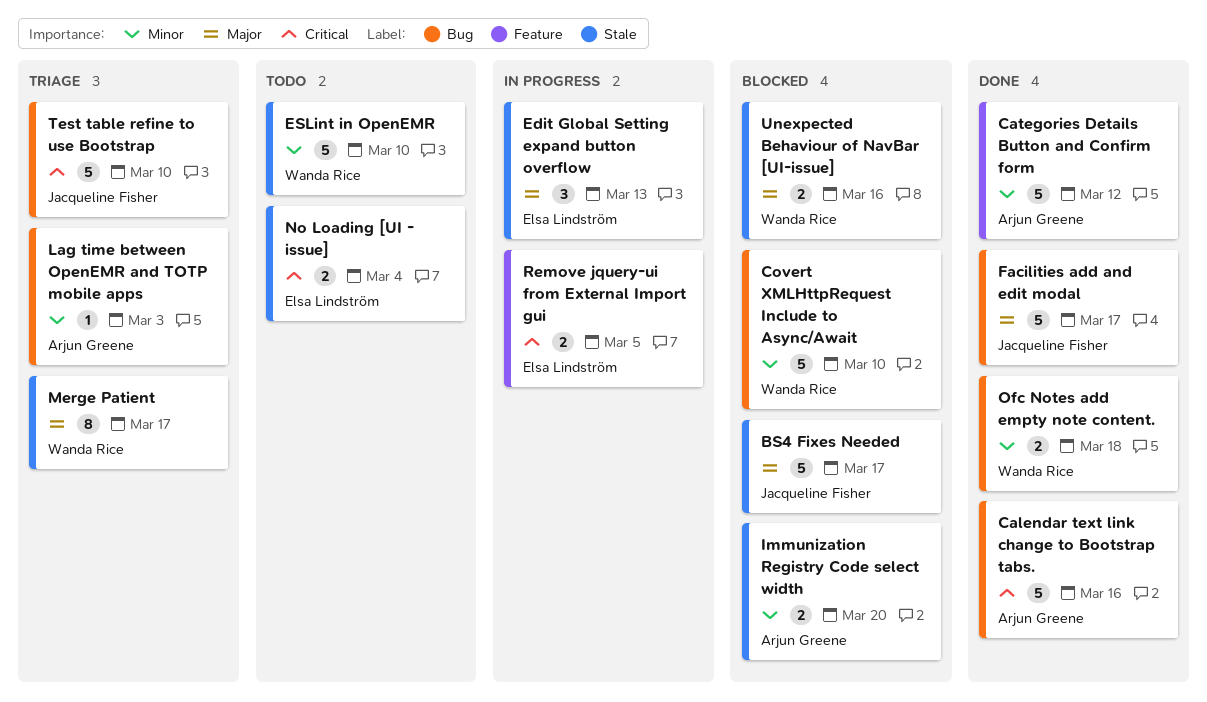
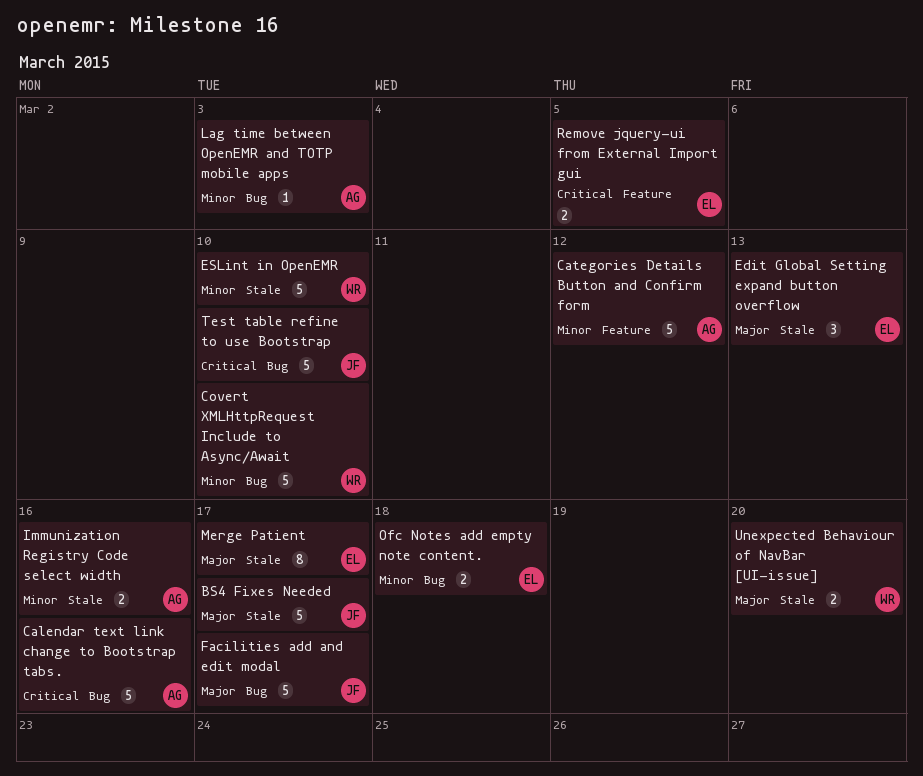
Immunization Registry Code select width, due: Mar 20 -> Mar 16
Merge Patient, owner: Wanda Rice -> Elsa Lindström
No Loading [UI - issue]: present -> none
Ofc Notes add empty note content., owner: Wanda Rice -> Elsa Lindström
Unexpected Behaviour of NavBar [UI-issue], due: Mar 16 -> Mar 20

